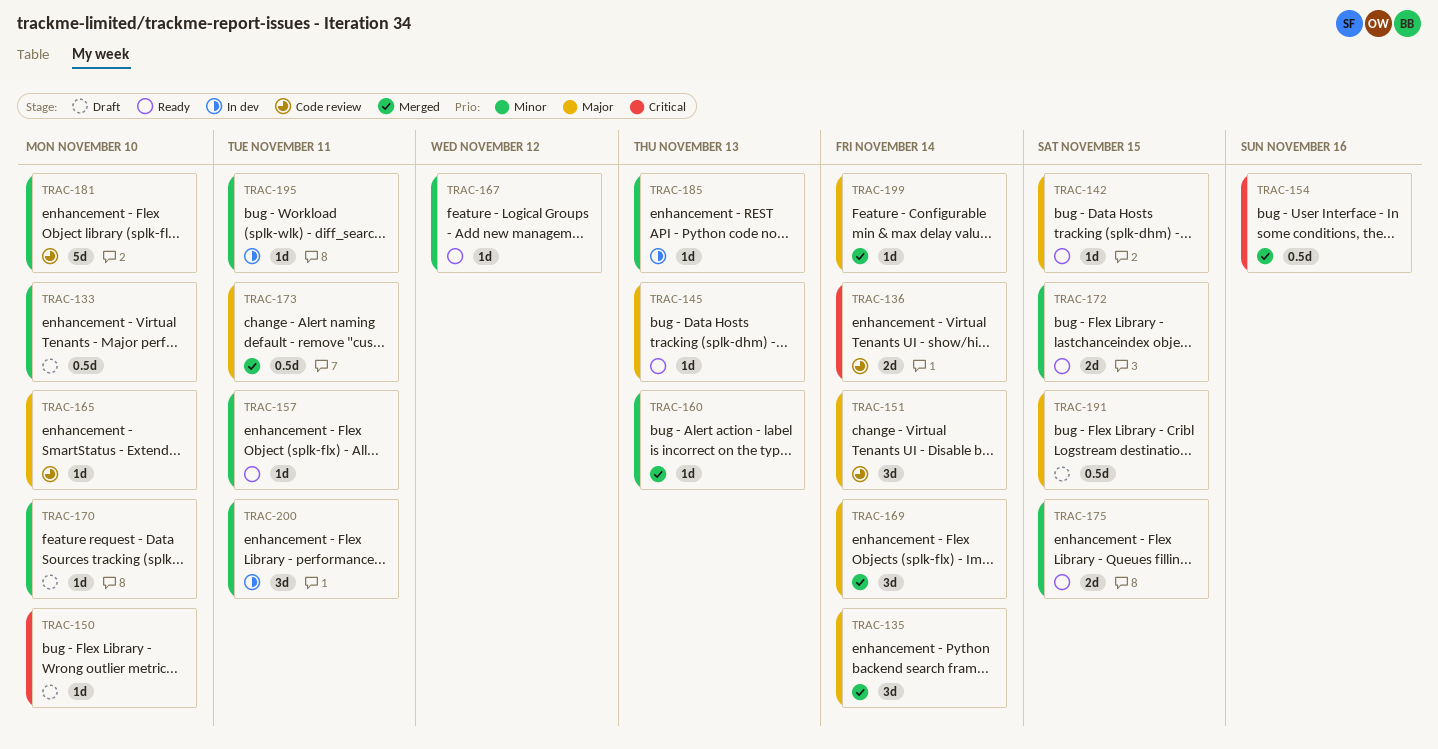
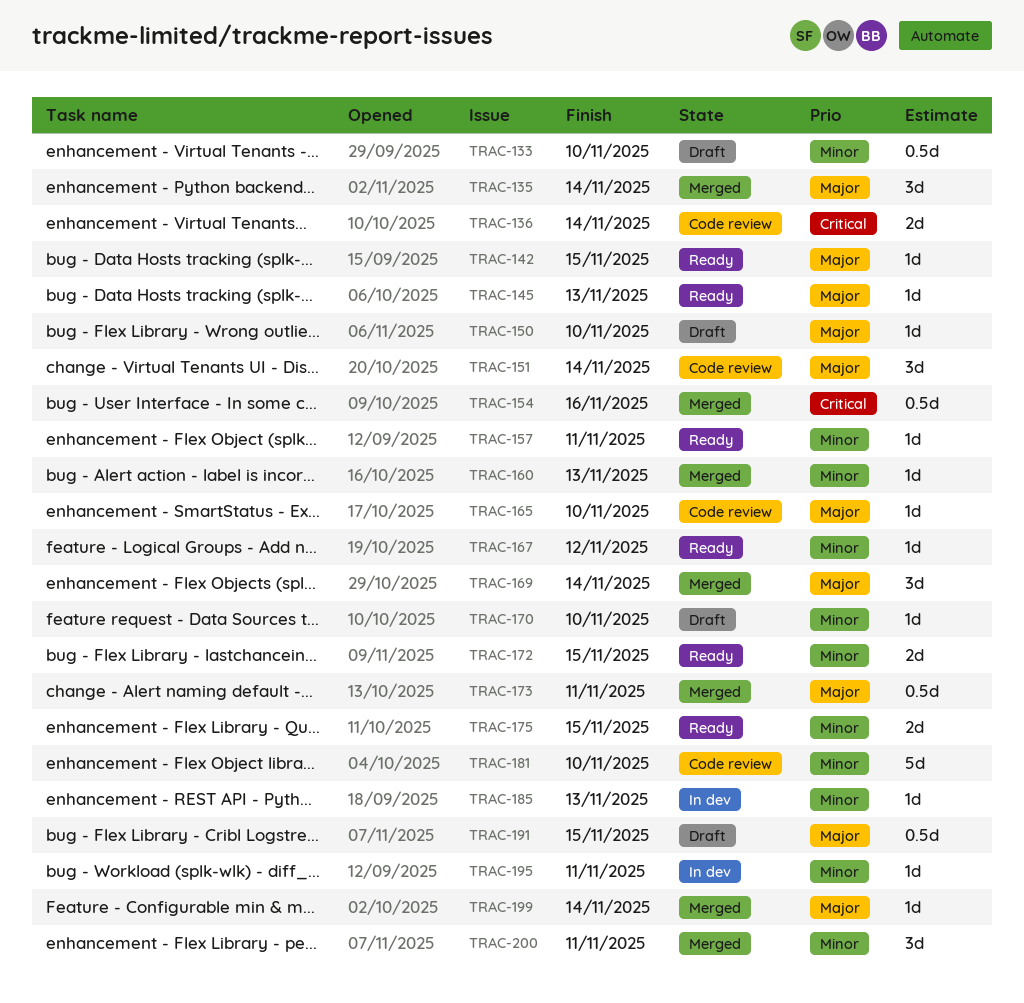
TRAC-150, priority: Critical -> Major
TRAC-200, status: In dev -> Merged

